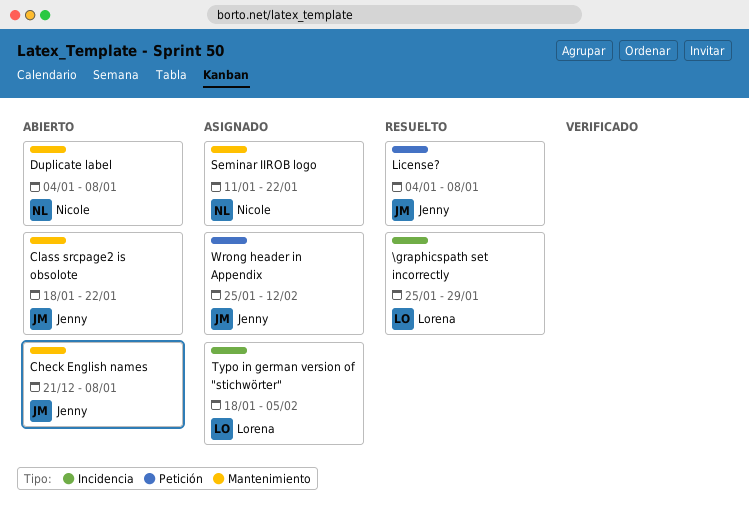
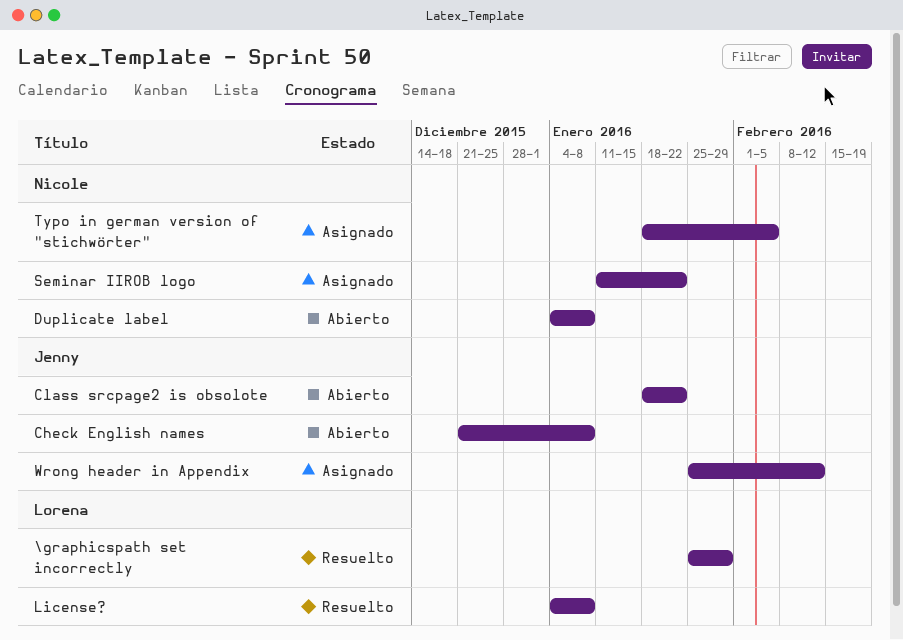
License?, owner: Jenny -> Lorena
Typo in german version of "stichwörter", owner: Lorena -> Nicole

